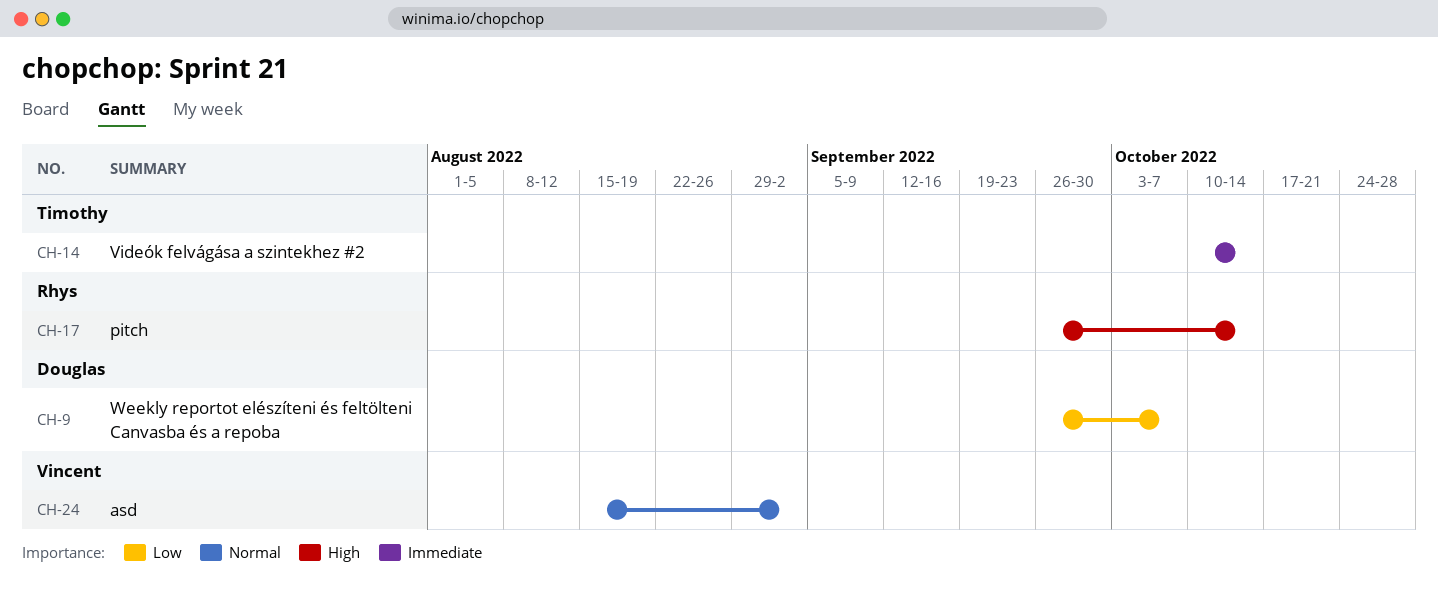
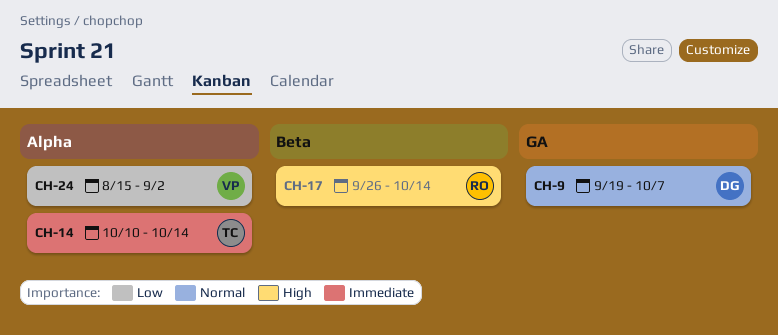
CH-9, priority: Low -> Normal
CH-9, start: Sep 26 -> Sep 19
CH-24, priority: Normal -> Low

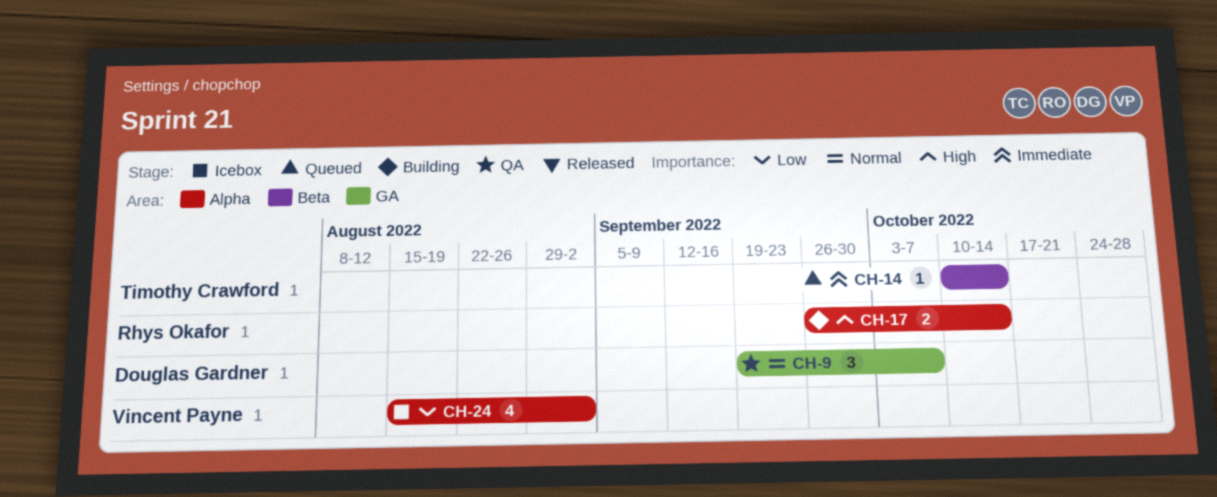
CH-14, label: Alpha -> Beta
CH-17, label: Beta -> Alpha

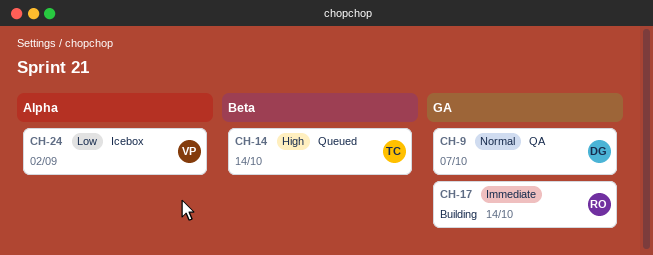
CH-14, priority: Immediate -> High
CH-17, priority: High -> Immediate
CH-17, label: Alpha -> GA

